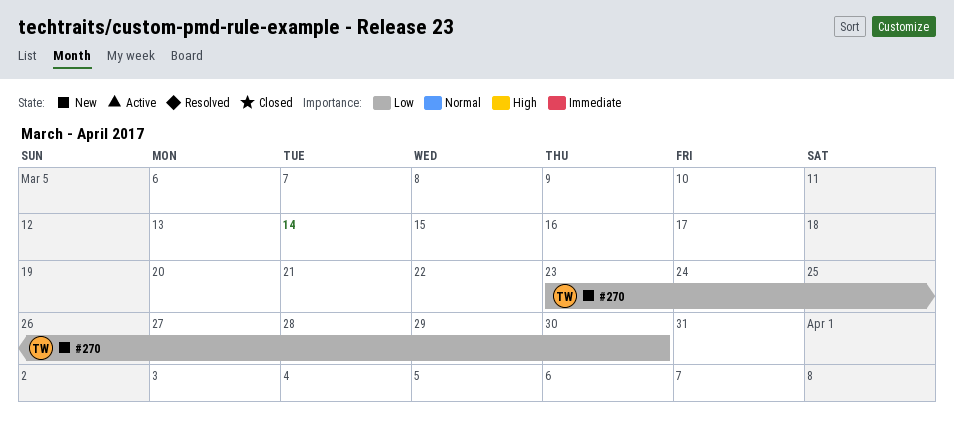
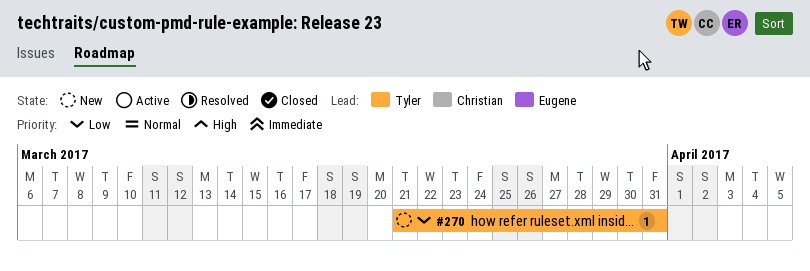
#270, start: Mar 23 -> Mar 21
#270, due: Mar 30 -> Mar 31

